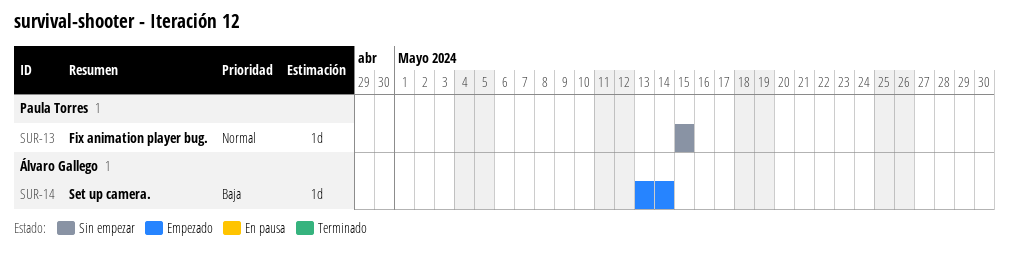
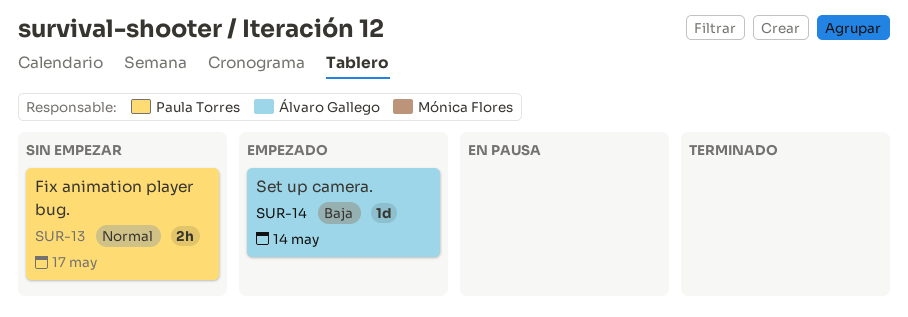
SUR-13, estimate: 1d -> 2h
SUR-13, due: May 15 -> May 17

